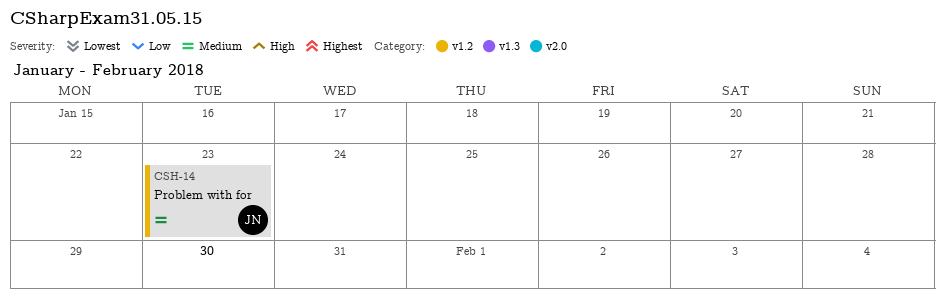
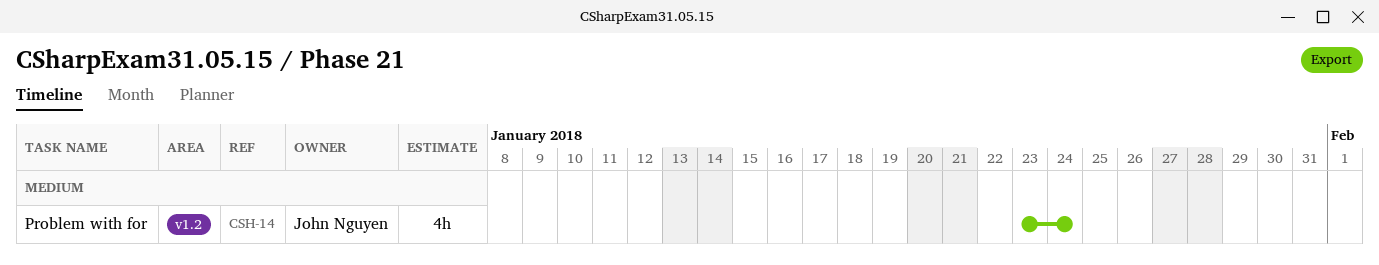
CSH-14, due: Jan 23 -> Jan 24

